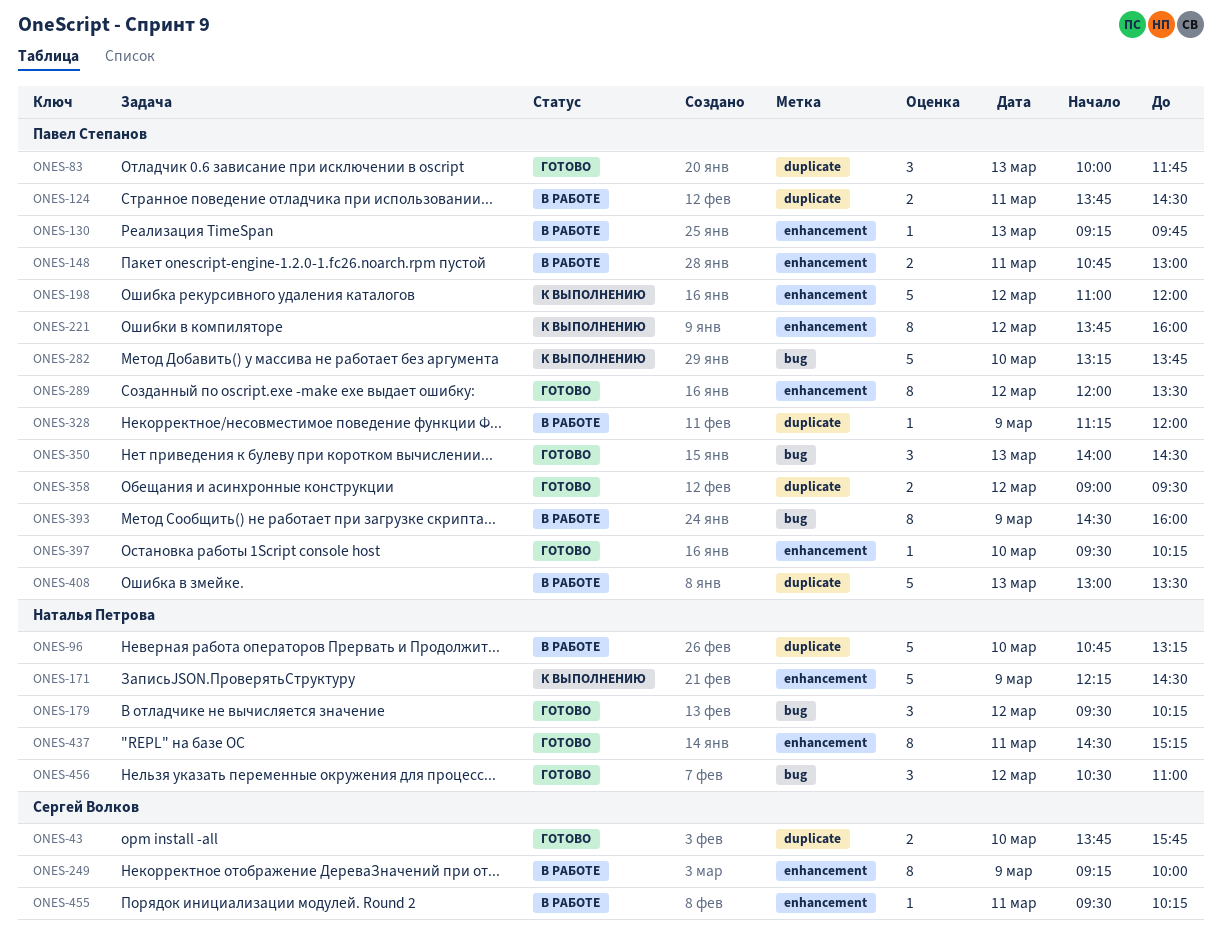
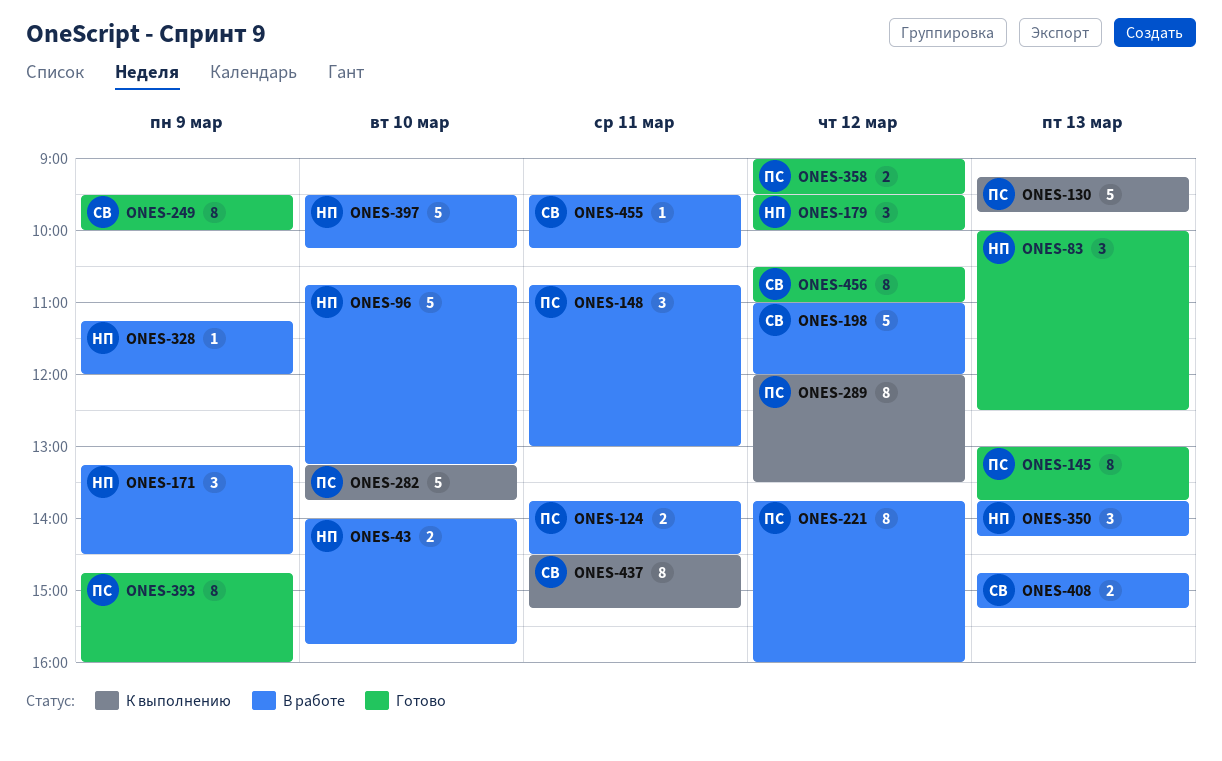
ONES-43, status: Готово -> В работе
ONES-43, owner: Сергей Волков -> Наталья Петрова
ONES-43, begins: 13:45 -> 14:00
ONES-83, owner: Павел Степанов -> Наталья Петрова
ONES-83, ends: 11:45 -> 12:30
ONES-130, status: В работе -> К выполнению
ONES-130, estimate: 1 -> 5
ONES-145: none -> present
ONES-148, estimate: 2 -> 3
ONES-171, status: К выполнению -> В работе
ONES-171, estimate: 5 -> 3
ONES-171, begins: 12:15 -> 13:15
ONES-179, ends: 10:15 -> 10:00
ONES-198, status: К выполнению -> В работе
ONES-198, owner: Павел Степанов -> Сергей Волков
ONES-221, status: К выполнению -> В работе
ONES-249, status: В работе -> Готово
ONES-249, begins: 09:15 -> 09:30
ONES-289, status: Готово -> К выполнению
ONES-328, owner: Павел Степанов -> Наталья Петрова
ONES-350, status: Готово -> В работе
ONES-350, owner: Павел Степанов -> Наталья Петрова
ONES-350, begins: 14:00 -> 13:45
ONES-350, ends: 14:30 -> 14:15
ONES-393, status: В работе -> Готово
ONES-393, begins: 14:30 -> 14:45
ONES-397, status: Готово -> В работе
ONES-397, owner: Павел Степанов -> Наталья Петрова
ONES-397, estimate: 1 -> 5
ONES-408, owner: Павел Степанов -> Сергей Волков
ONES-408, estimate: 5 -> 2
ONES-408, begins: 13:00 -> 14:45
ONES-408, ends: 13:30 -> 15:15
ONES-437, status: Готово -> К выполнению
ONES-437, owner: Наталья Петрова -> Сергей Волков
ONES-456, owner: Наталья Петрова -> Сергей Волков
ONES-456, estimate: 3 -> 8

